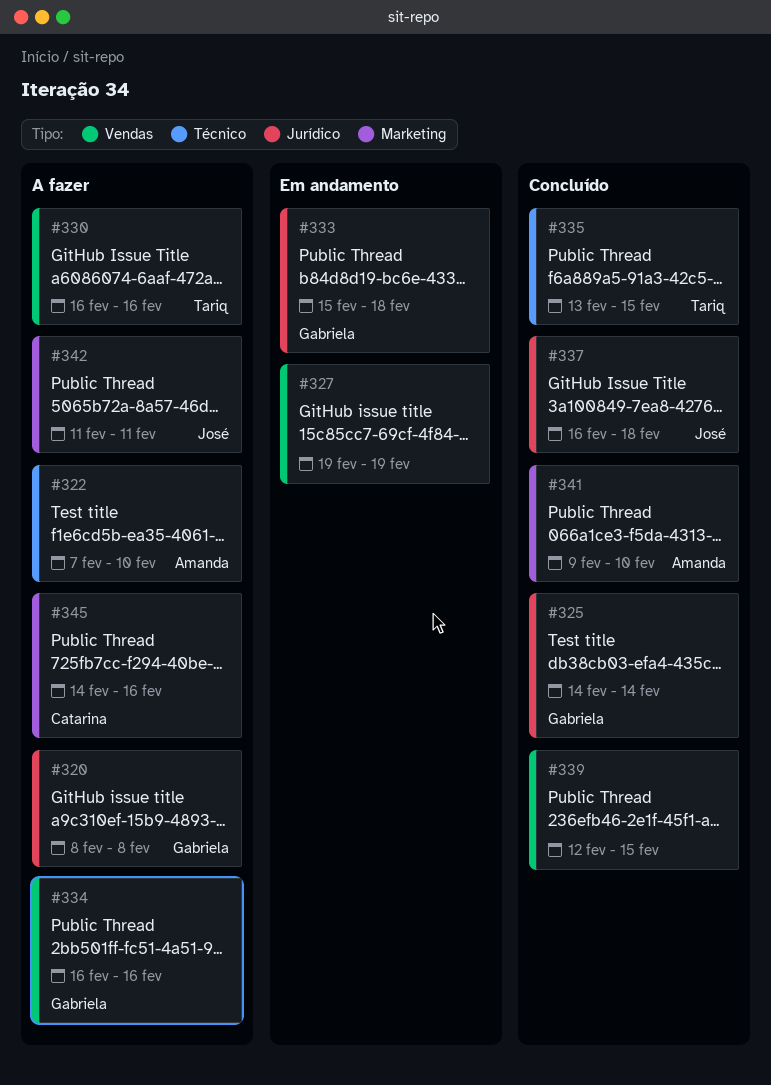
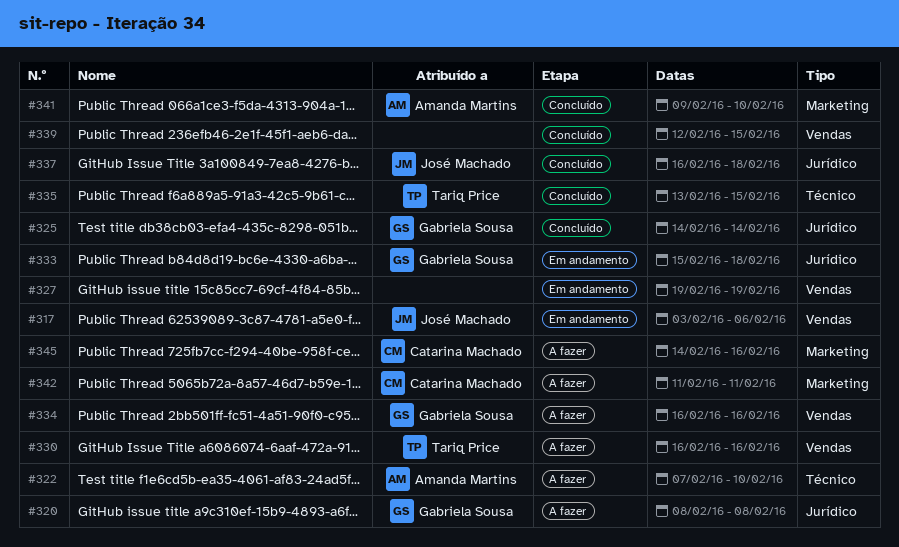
#317: none -> present
#342, owner: José Machado -> Catarina Machado

